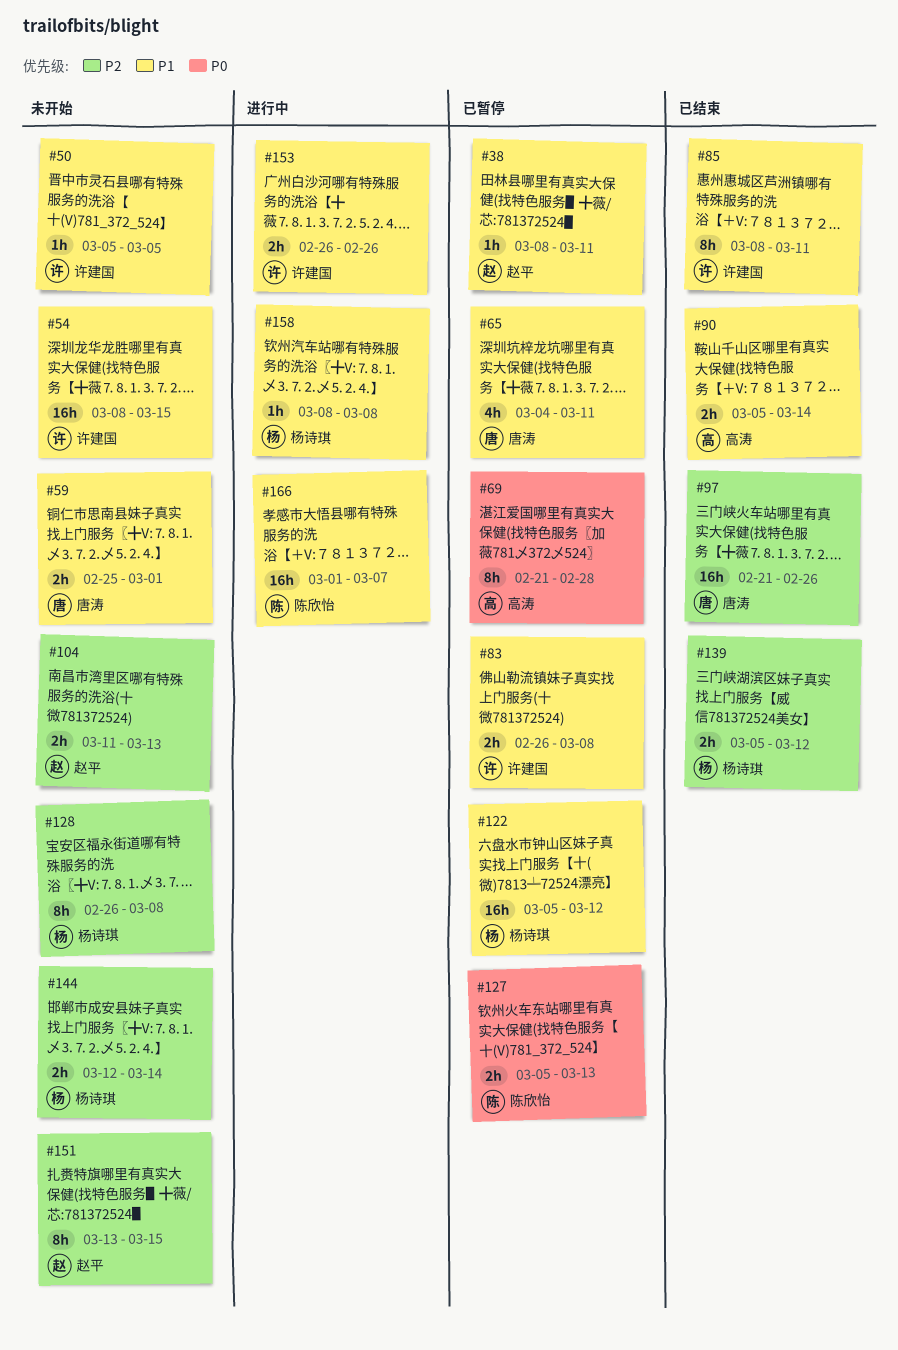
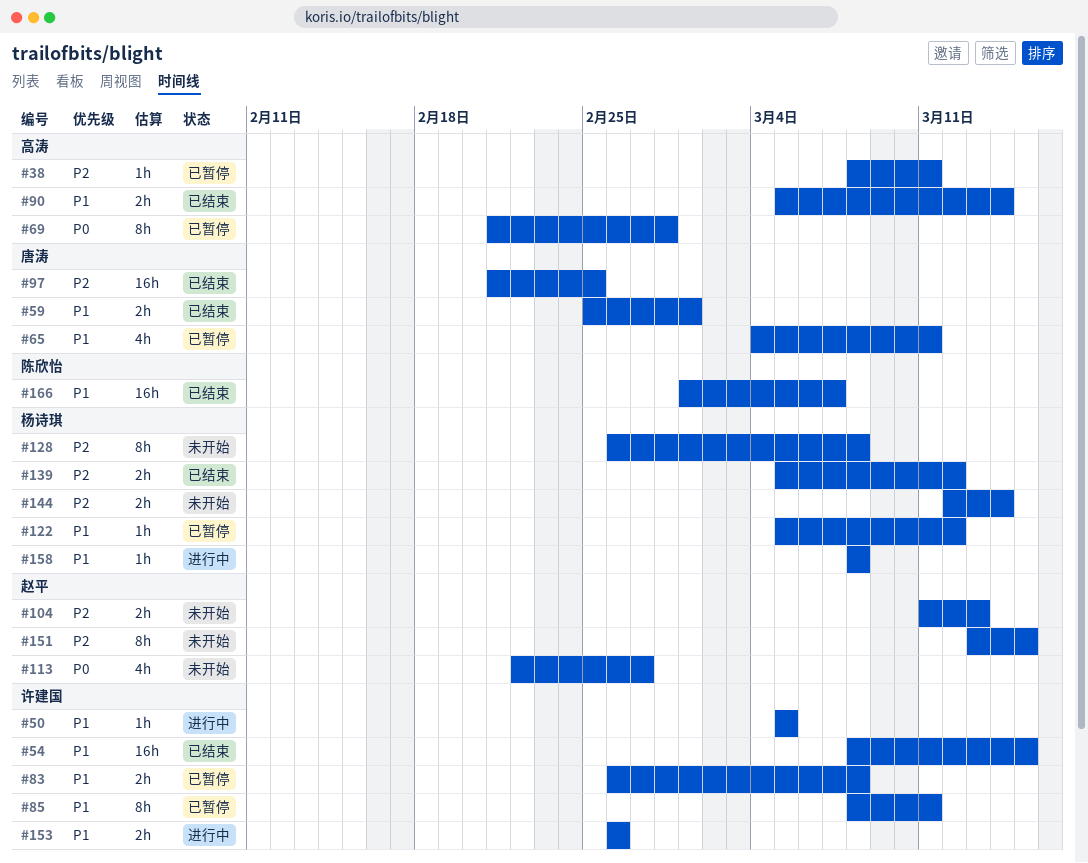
#38, owner: 赵平 -> 高涛
#38, priority: P1 -> P2
#50, status: 未开始 -> 进行中
#54, status: 未开始 -> 已结束
#59, status: 未开始 -> 已结束
#85, status: 已结束 -> 已暂停
#97, due: Feb 26 -> Feb 25
#113: none -> present
#122, estimate: 16h -> 1h
#127: present -> none
#166, status: 进行中 -> 已结束

